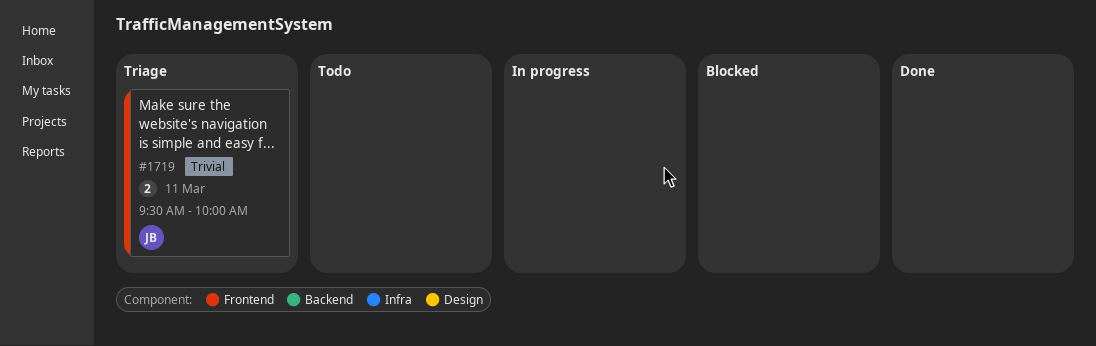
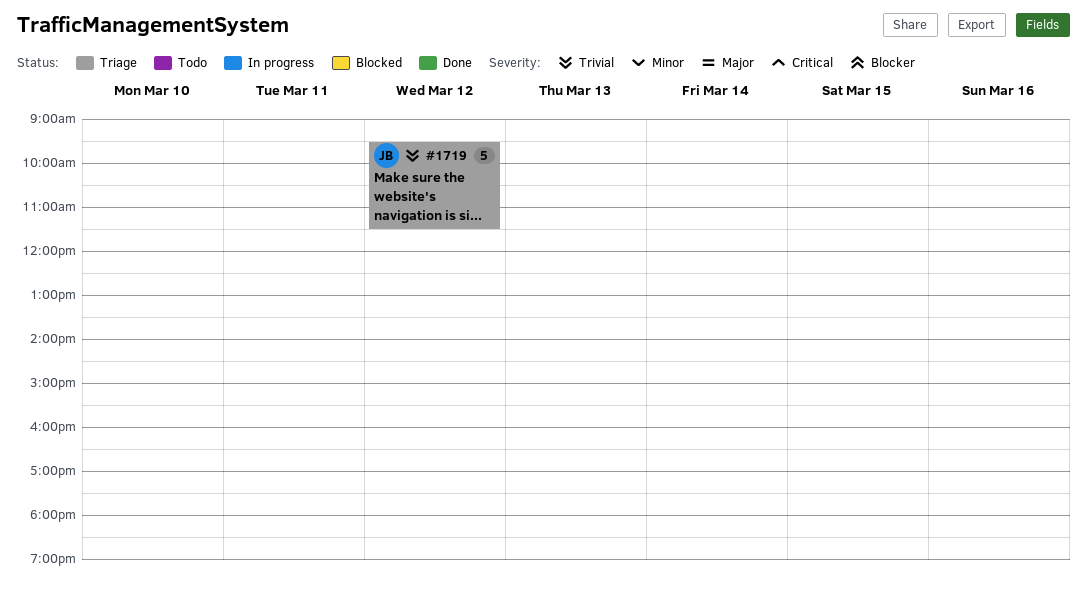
#1719, estimate: 2 -> 5
#1719, day: Mar 11 -> Mar 12
#1719, ends: 10:00 -> 11:30

